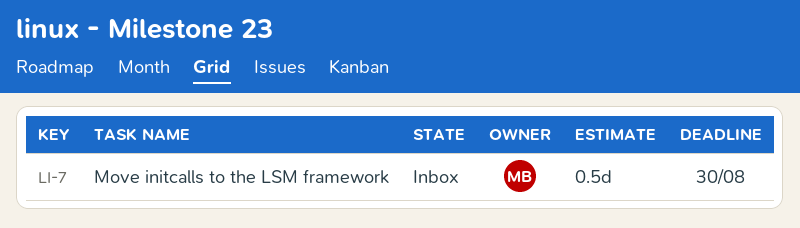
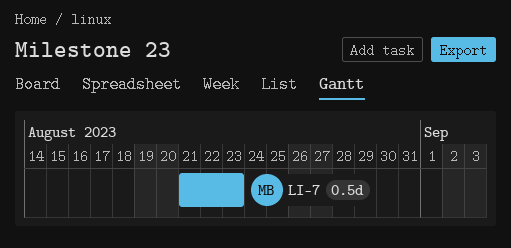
LI-7, due: Aug 30 -> Aug 23

